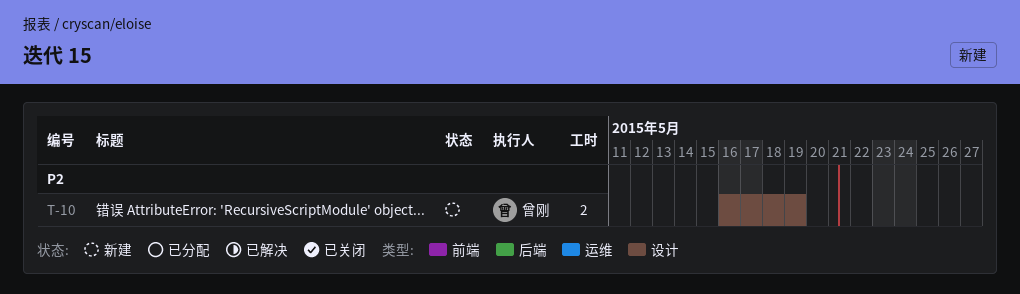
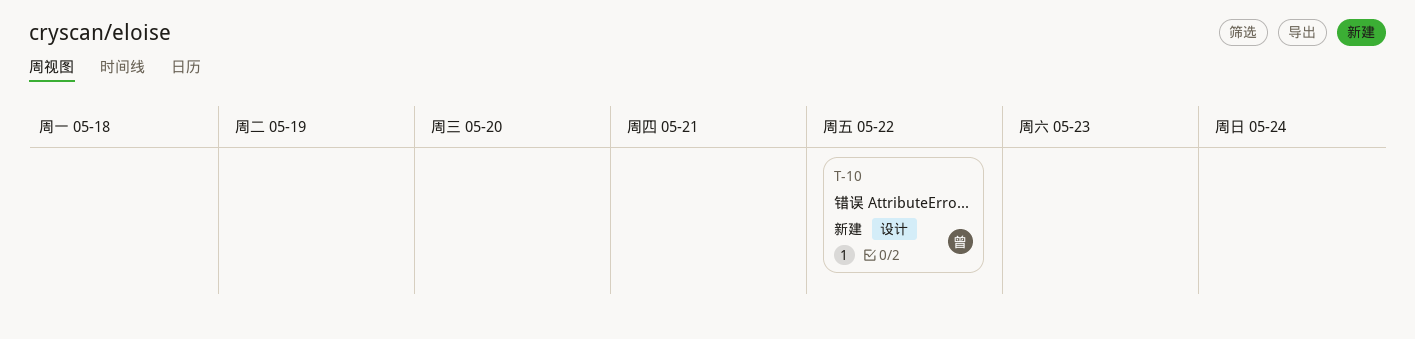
T-10, estimate: 2 -> 1
T-10, due: May 19 -> May 22

